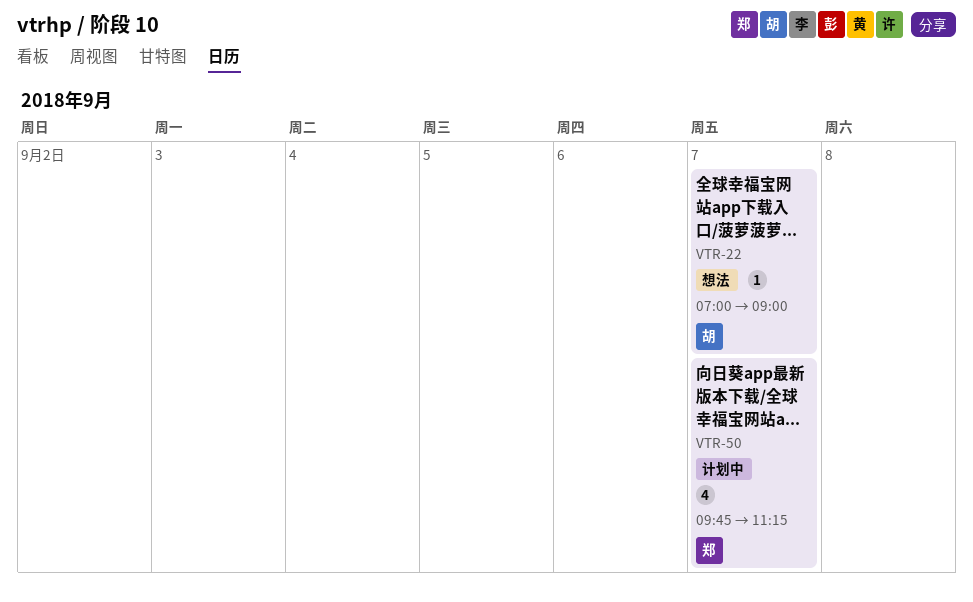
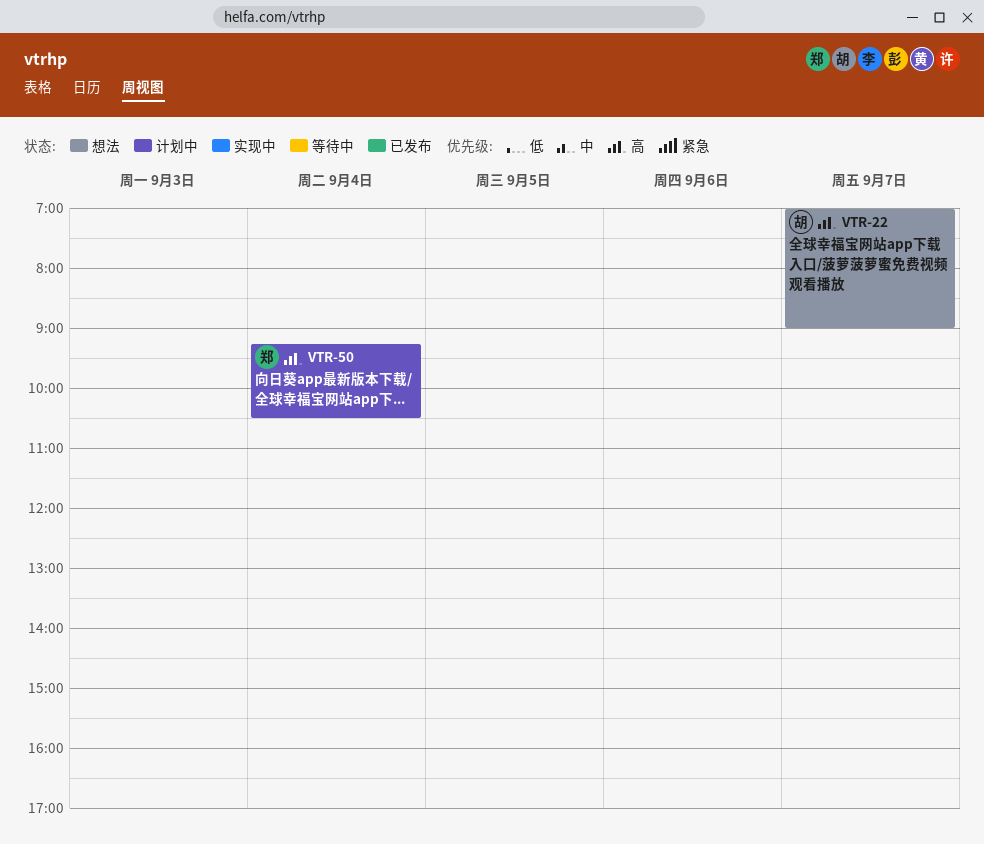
VTR-50, day: Sep 7 -> Sep 4
VTR-50, begins: 09:45 -> 09:15
VTR-50, ends: 11:15 -> 10:30

